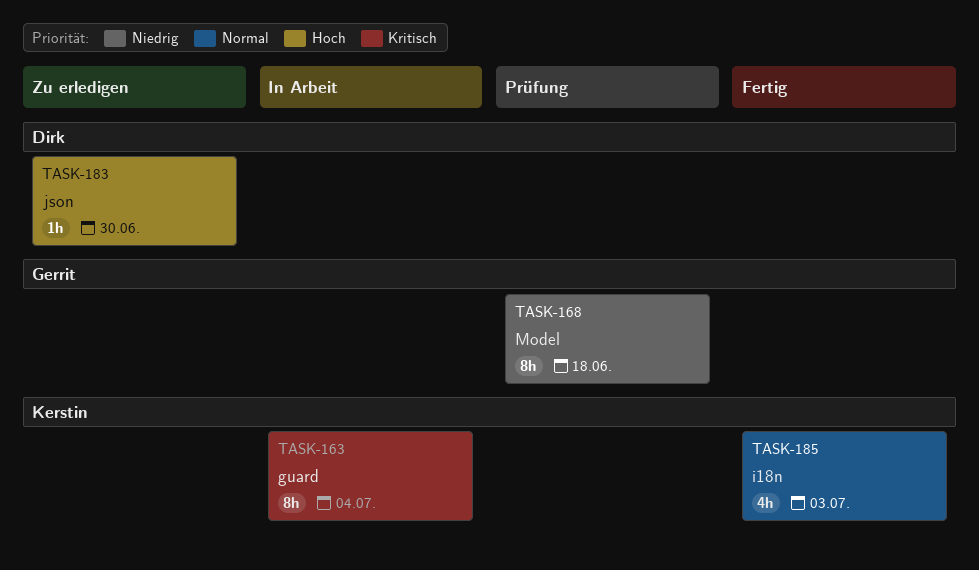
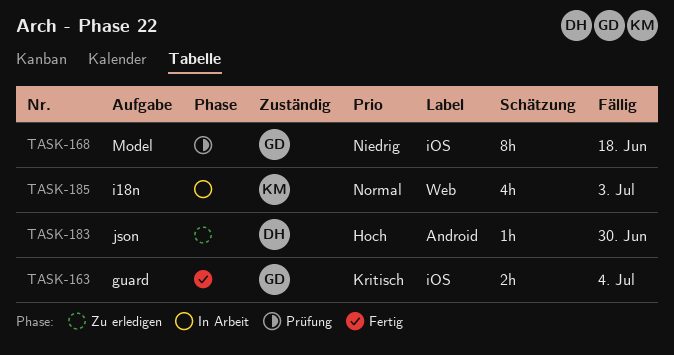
TASK-163, status: In Arbeit -> Fertig
TASK-163, owner: Kerstin -> Gerrit
TASK-163, estimate: 8h -> 2h
TASK-185, status: Fertig -> In Arbeit

